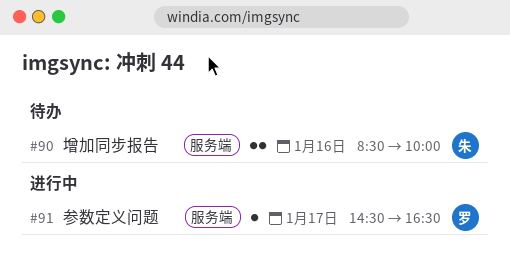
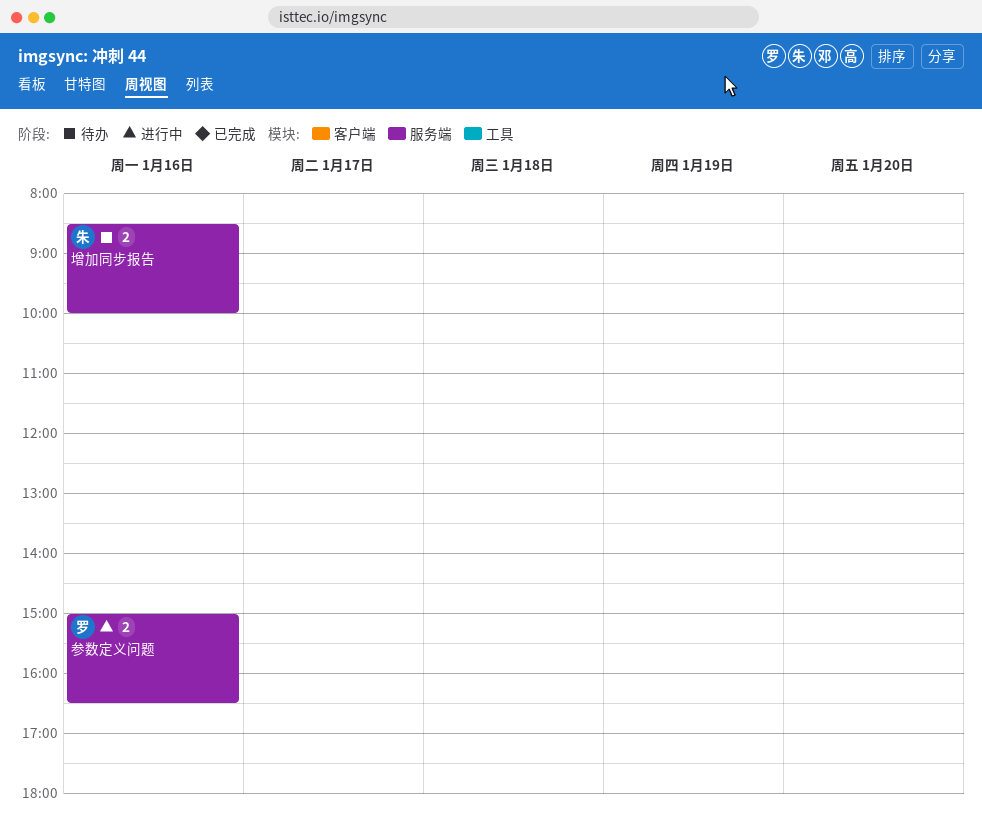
参数定义问题, estimate: 1 -> 2
参数定义问题, day: Jan 17 -> Jan 16
参数定义问题, begins: 14:30 -> 15:00

